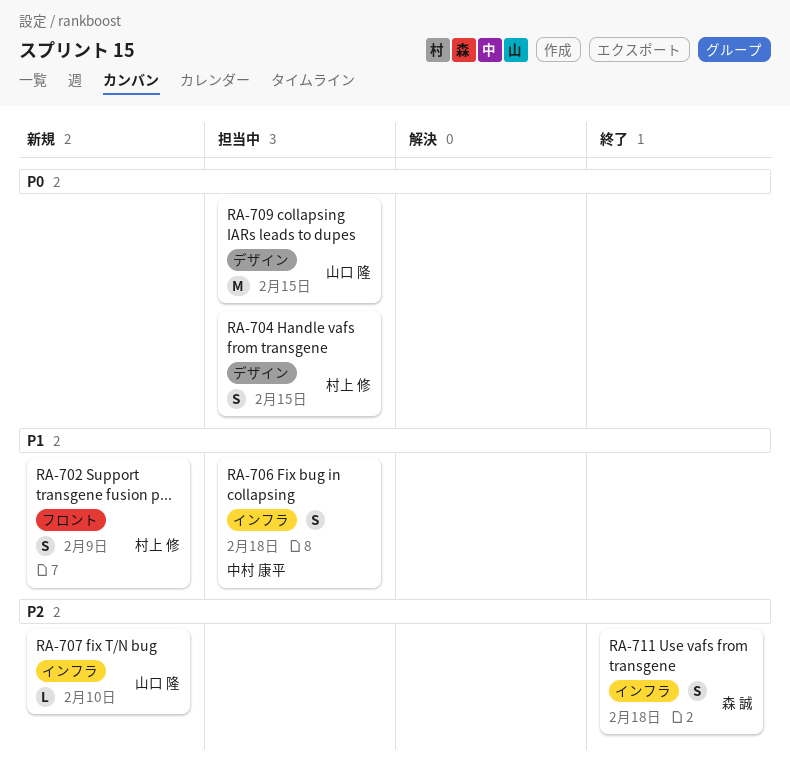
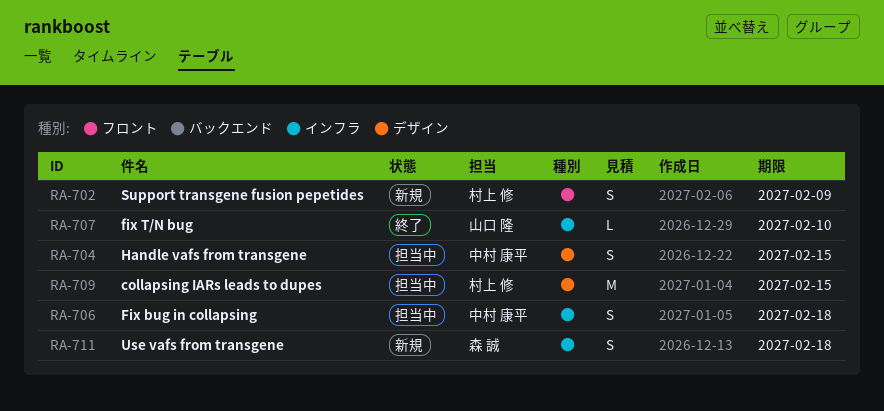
RA-704, owner: 村上 修 -> 中村 康平
RA-707, status: 新規 -> 終了
RA-709, owner: 山口 隆 -> 村上 修
RA-711, status: 終了 -> 新規

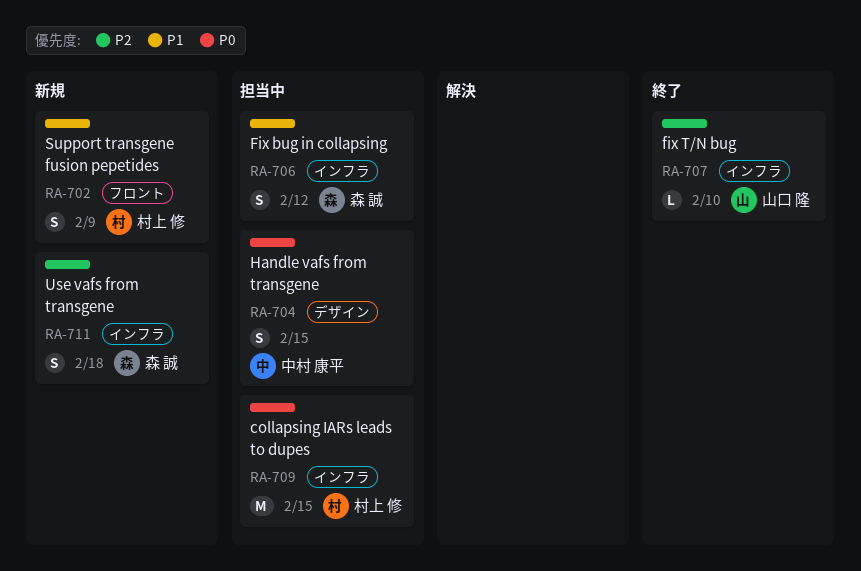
RA-706, owner: 中村 康平 -> 森 誠
RA-706, due: Feb 18 -> Feb 12
RA-709, label: デザイン -> インフラ

